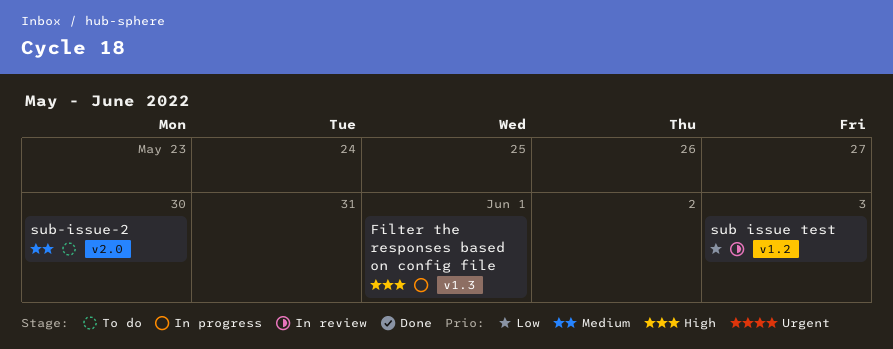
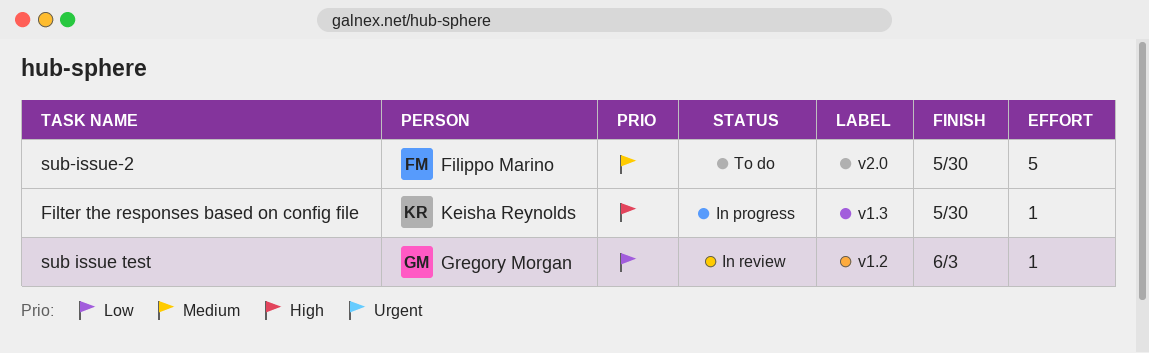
Filter the responses based on config file, due: Jun 1 -> May 30

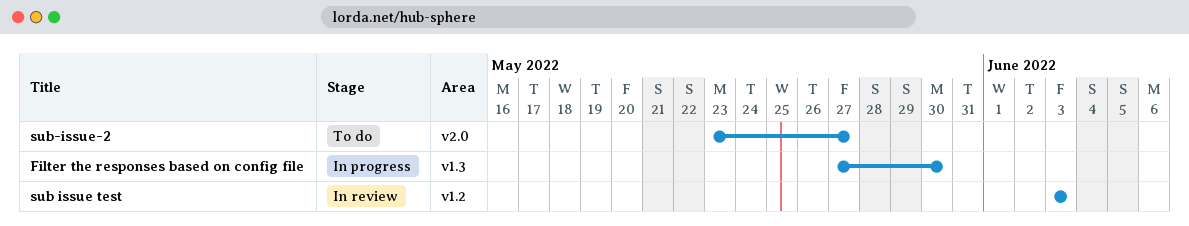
sub-issue-2, due: May 30 -> May 27

